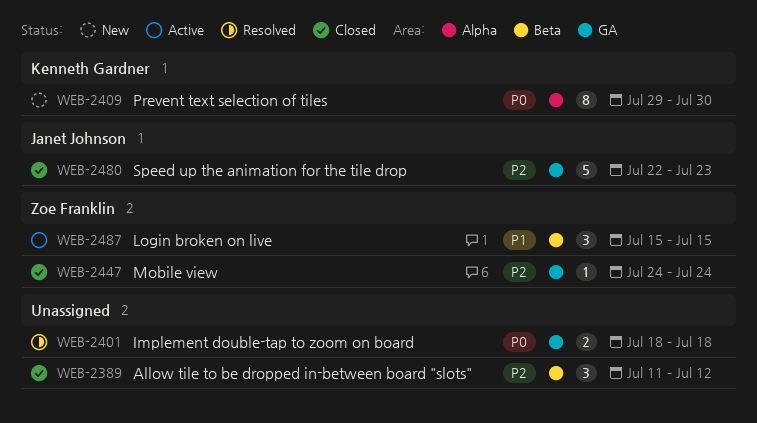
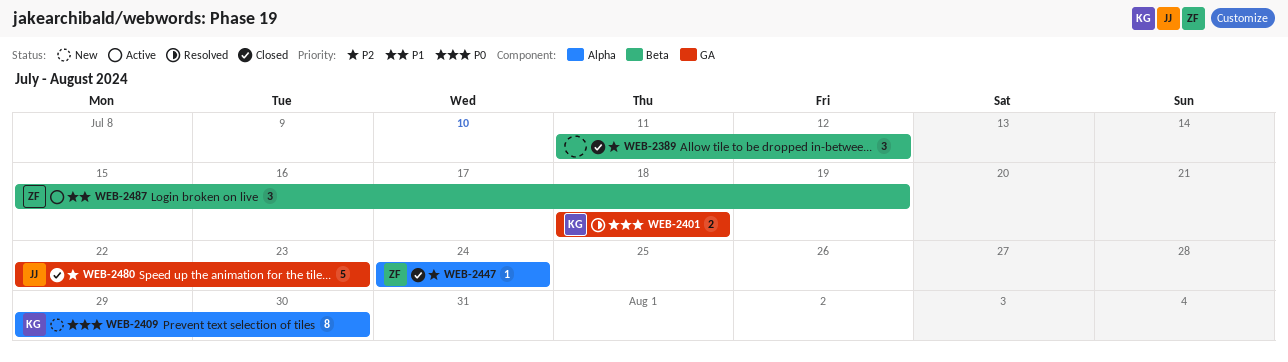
WEB-2401, owner: none -> Kenneth Gardner
WEB-2447, label: GA -> Alpha
WEB-2487, due: Jul 15 -> Jul 19

